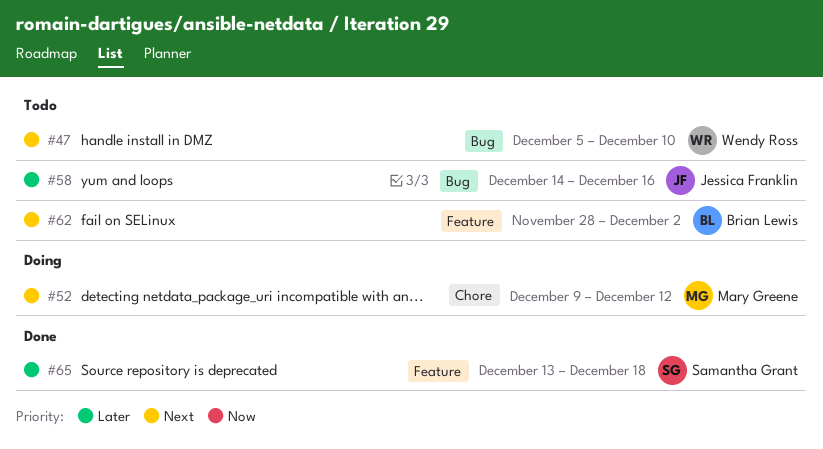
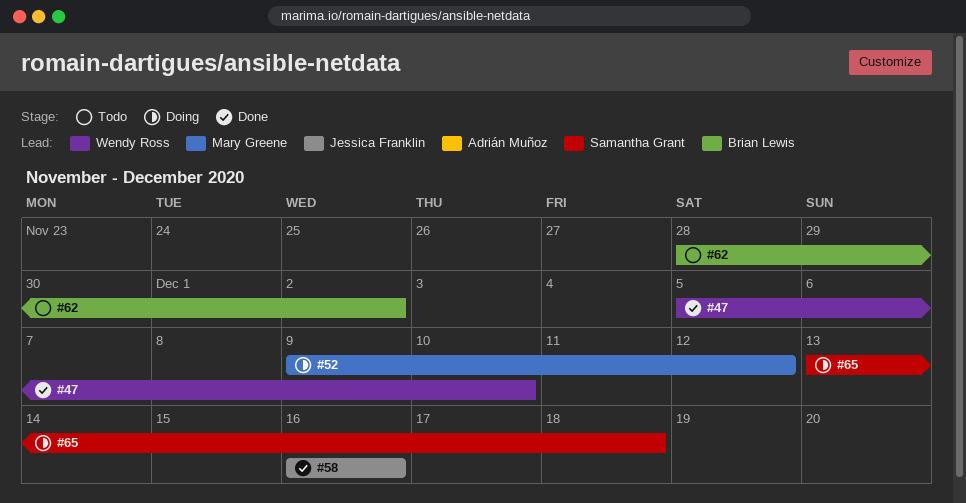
#47, status: Todo -> Done
#58, status: Todo -> Done
#58, start: Dec 14 -> Dec 16
#65, status: Done -> Doing

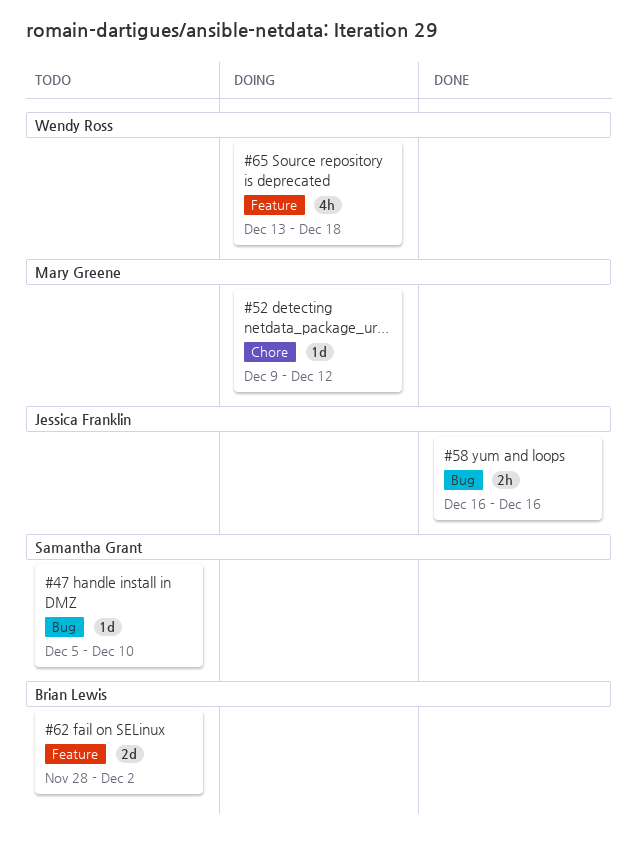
#47, status: Done -> Todo
#47, owner: Wendy Ross -> Samantha Grant
#65, owner: Samantha Grant -> Wendy Ross

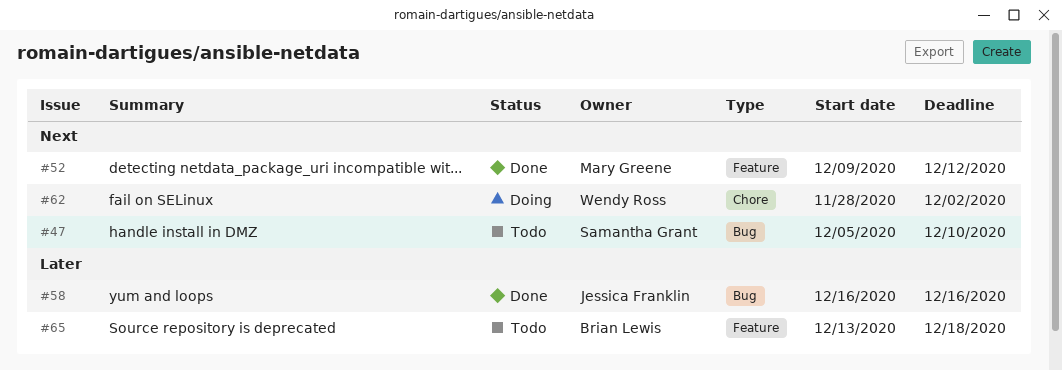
#52, status: Doing -> Done
#52, label: Chore -> Feature
#62, status: Todo -> Doing
#62, owner: Brian Lewis -> Wendy Ross
#62, label: Feature -> Chore
#65, status: Doing -> Todo
#65, owner: Wendy Ross -> Brian Lewis

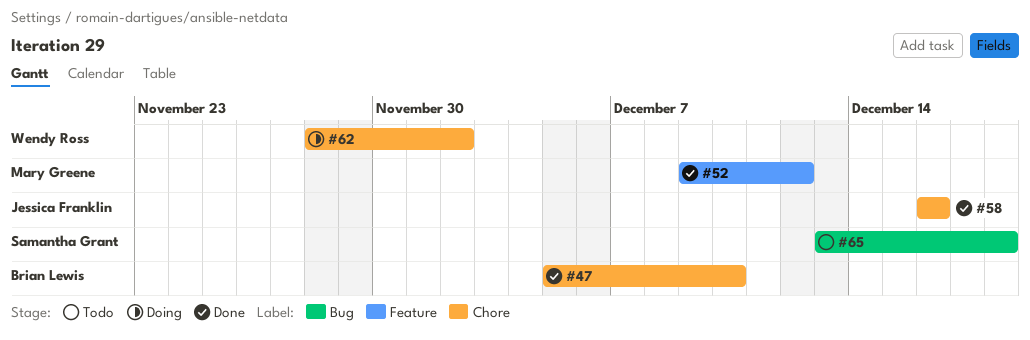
#47, status: Todo -> Done
#47, owner: Samantha Grant -> Brian Lewis
#47, label: Bug -> Chore
#58, label: Bug -> Chore
#65, owner: Brian Lewis -> Samantha Grant
#65, label: Feature -> Bug

